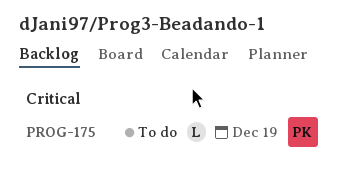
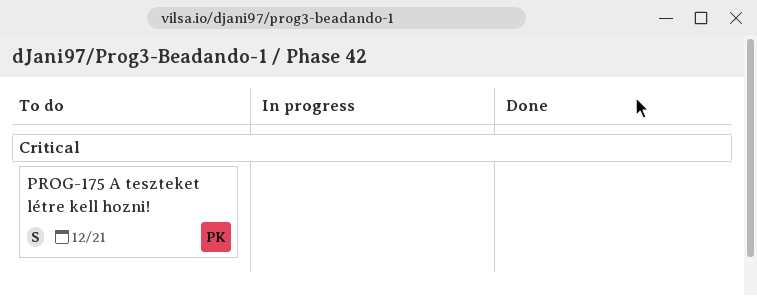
PROG-175, estimate: L -> S
PROG-175, due: Dec 19 -> Dec 21

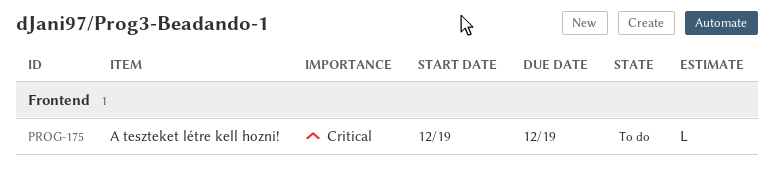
PROG-175, estimate: S -> L
PROG-175, due: Dec 21 -> Dec 19

